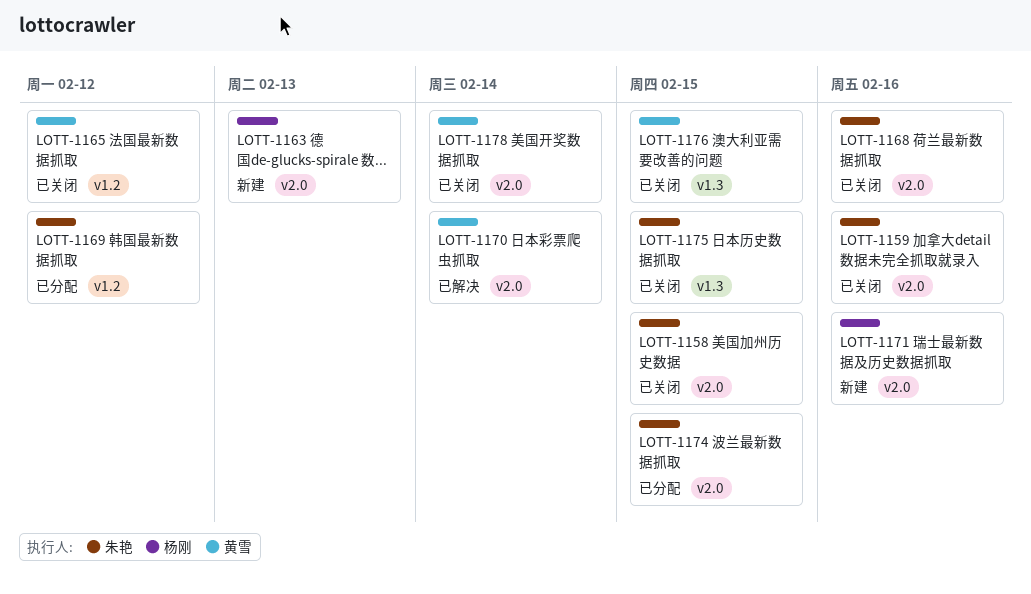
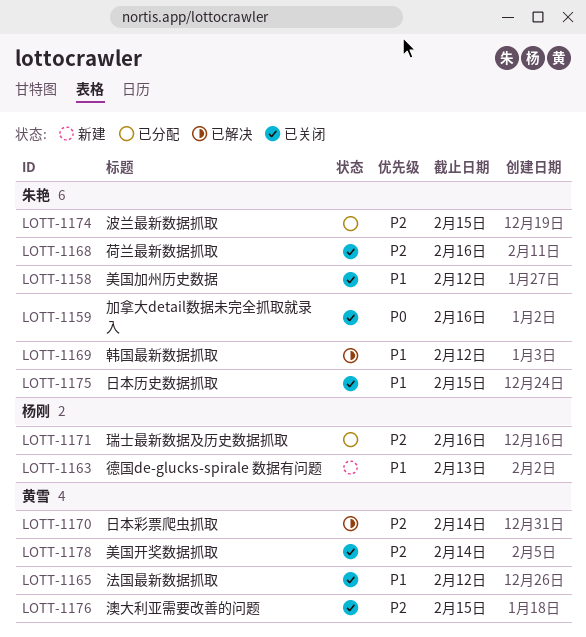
LOTT-1158, due: Feb 15 -> Feb 12
LOTT-1169, status: 已分配 -> 已解决
LOTT-1171, status: 新建 -> 已分配

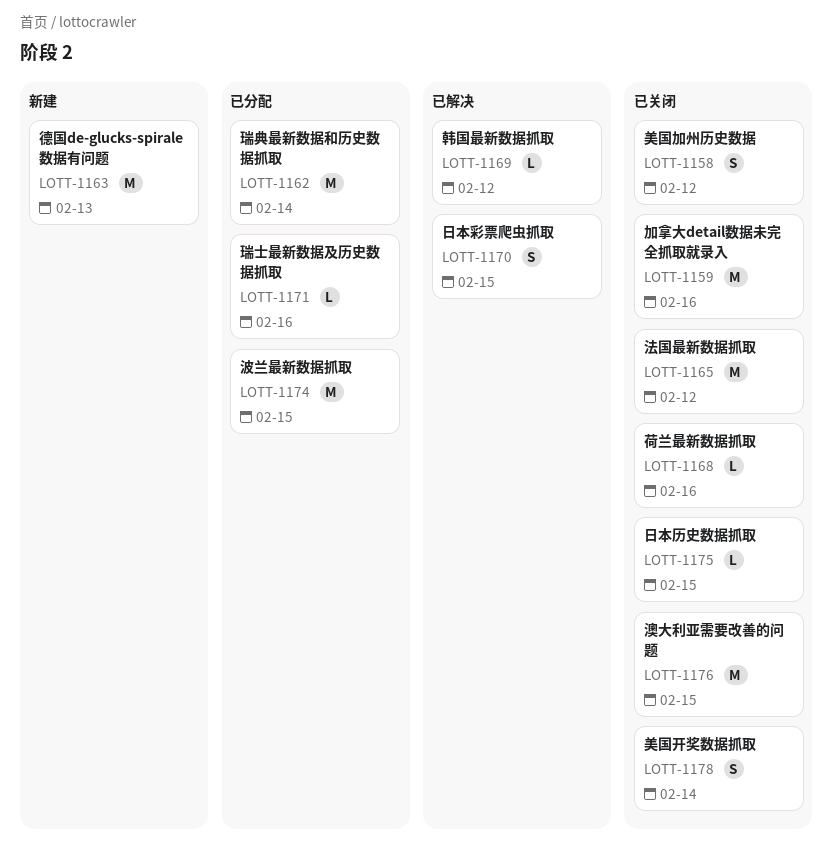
LOTT-1162: none -> present
LOTT-1170, due: Feb 14 -> Feb 15

